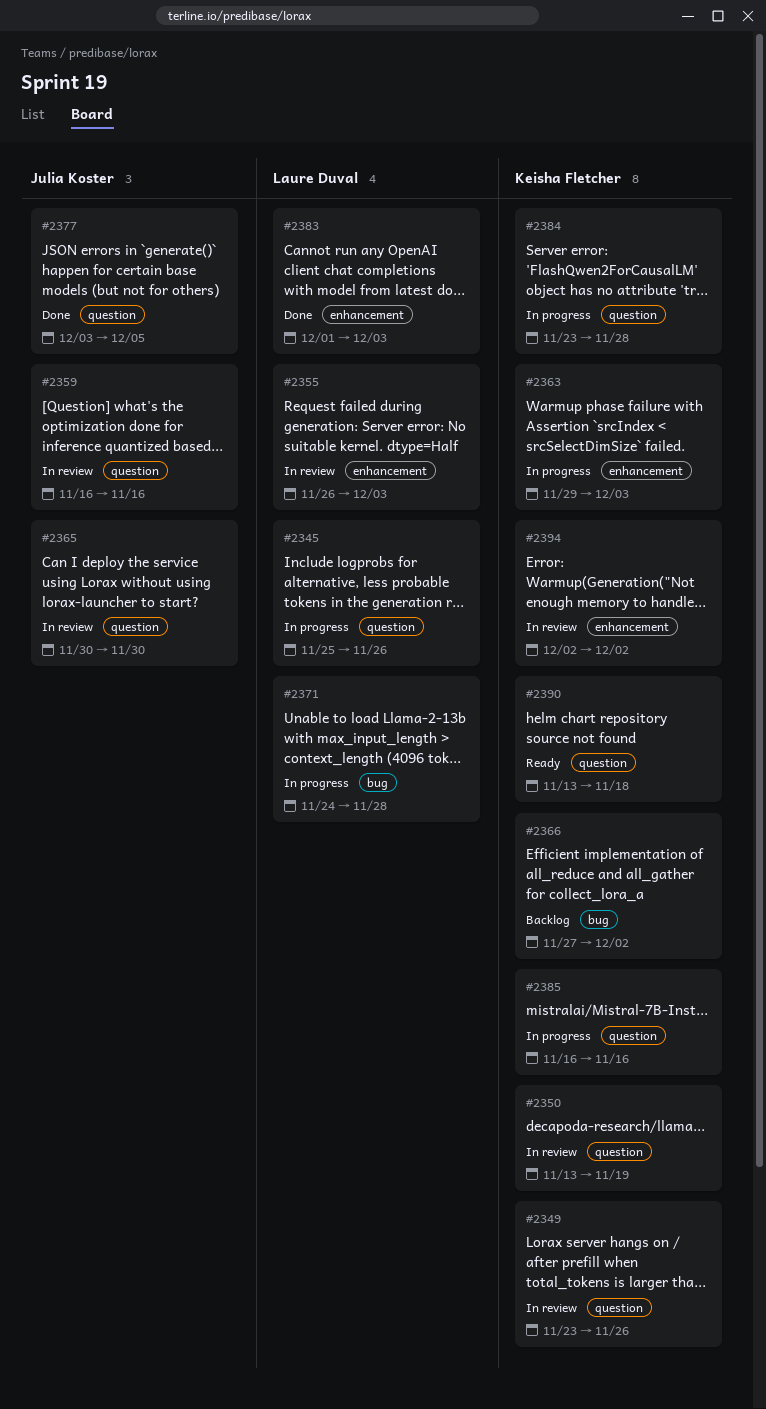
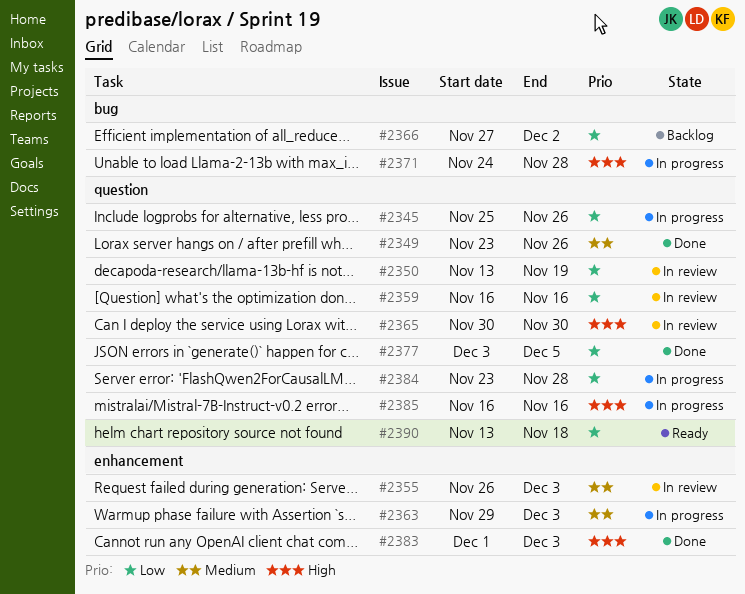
#2349, status: In review -> Done
#2394: present -> none

